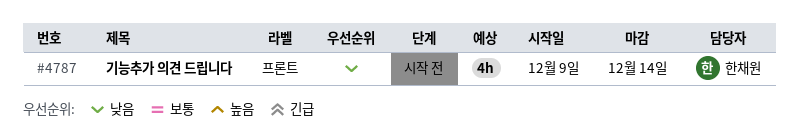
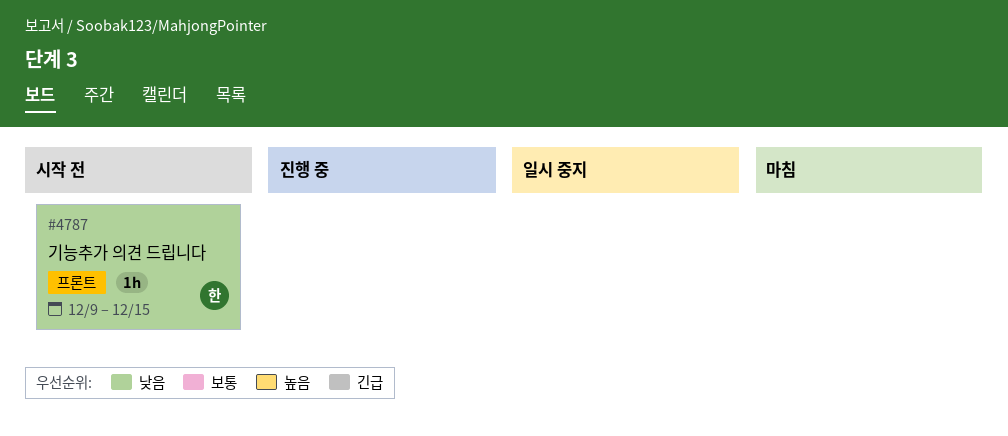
#4787, estimate: 4h -> 1h
#4787, due: Dec 14 -> Dec 15

